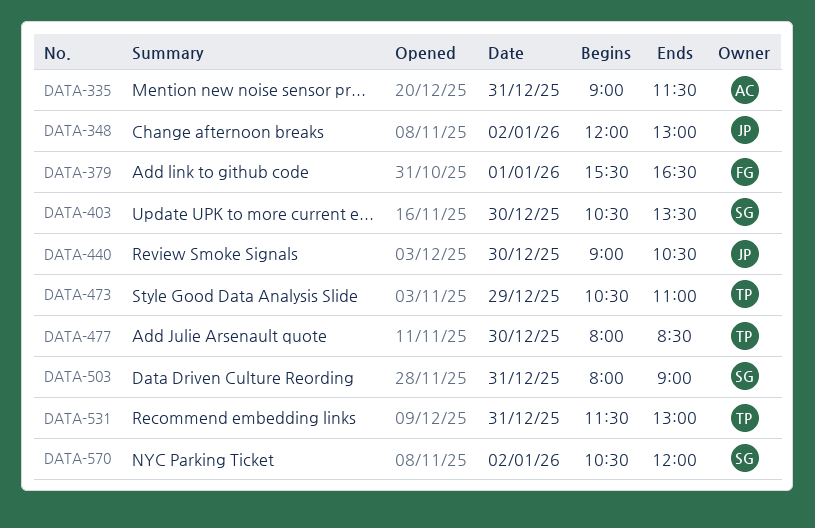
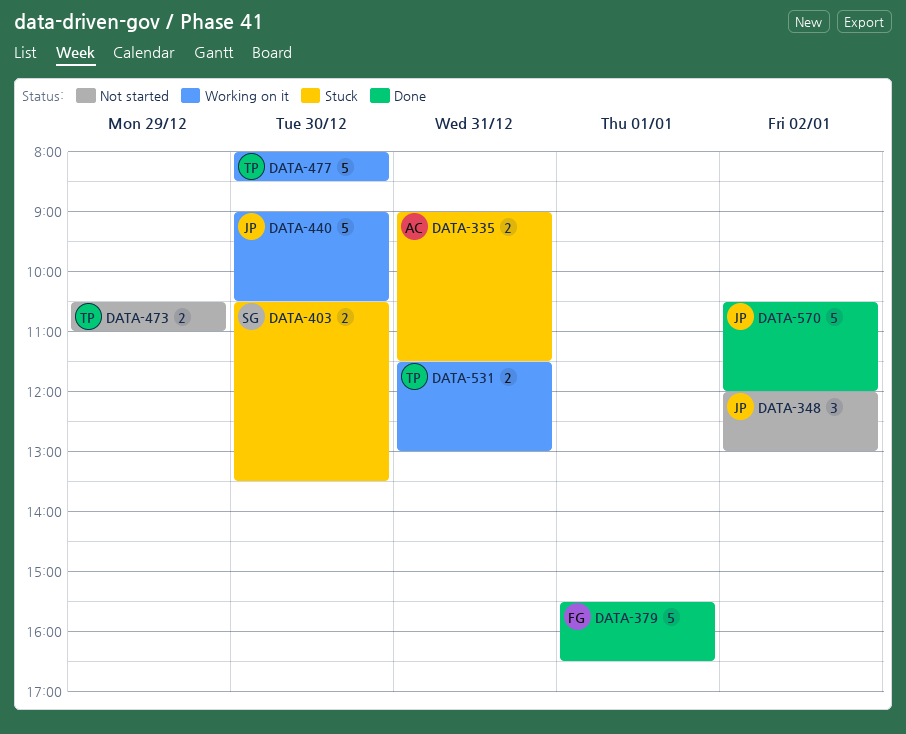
DATA-503: present -> none
DATA-570, owner: SG -> JP

